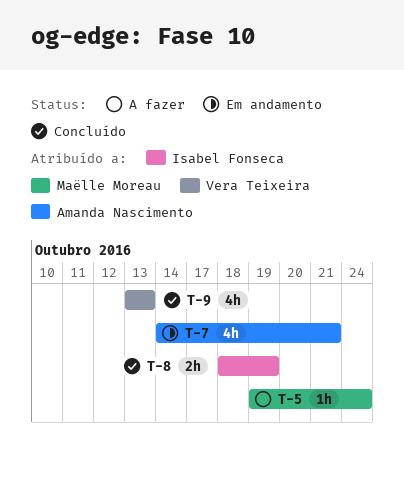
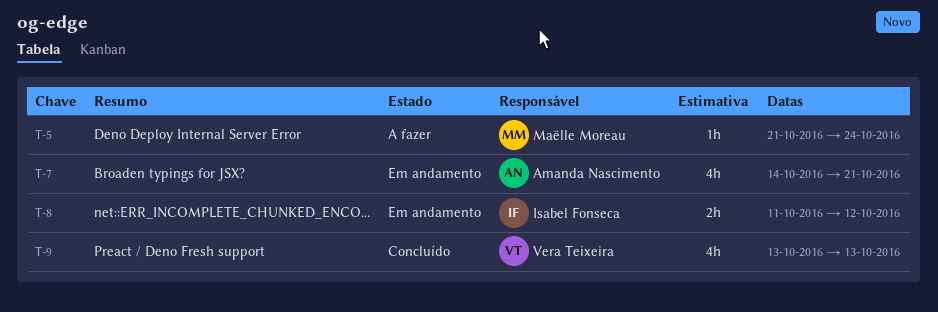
T-5, start: Oct 19 -> Oct 21
T-8, status: Concluído -> Em andamento
T-8, start: Oct 18 -> Oct 11
T-8, due: Oct 19 -> Oct 12

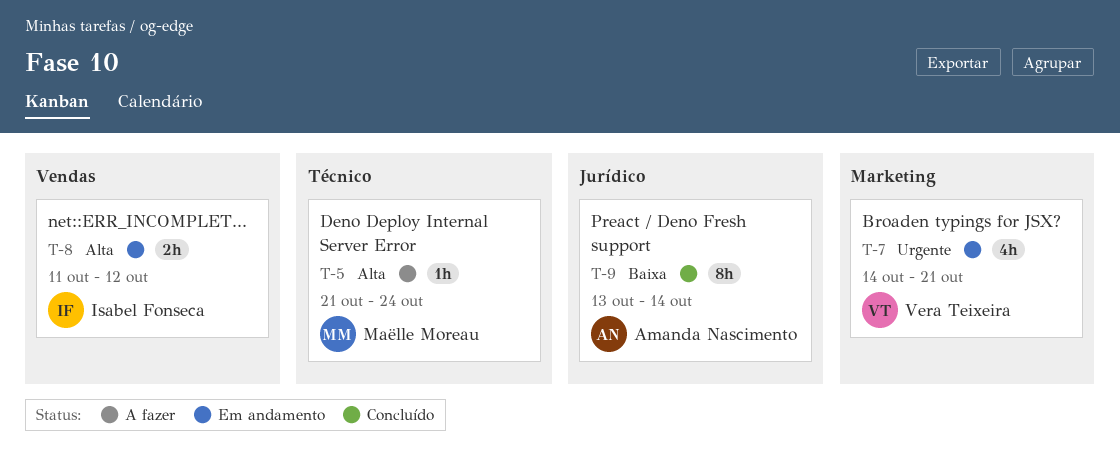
T-7, owner: Amanda Nascimento -> Vera Teixeira
T-9, owner: Vera Teixeira -> Amanda Nascimento
T-9, estimate: 4h -> 8h
T-9, due: Oct 13 -> Oct 14

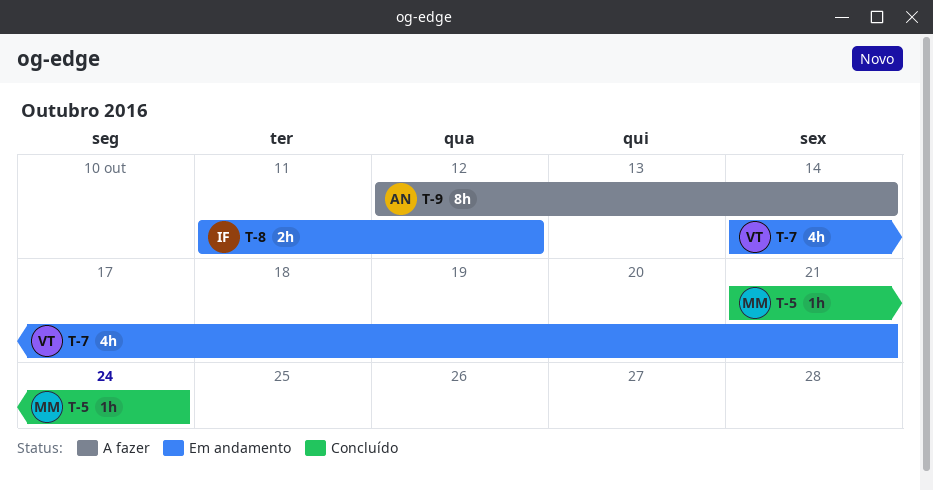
T-5, status: A fazer -> Concluído
T-9, status: Concluído -> A fazer
T-9, start: Oct 13 -> Oct 12

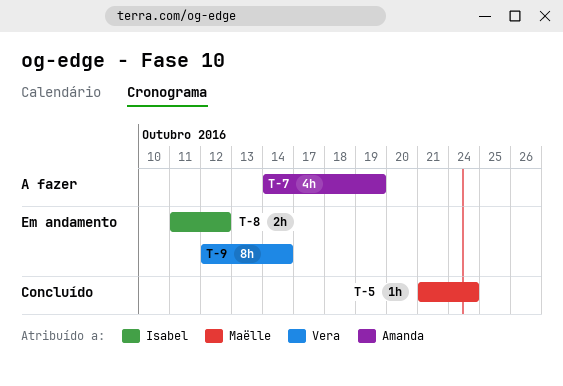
T-7, status: Em andamento -> A fazer
T-7, owner: Vera -> Amanda
T-7, due: Oct 21 -> Oct 19
T-9, status: A fazer -> Em andamento
T-9, owner: Amanda -> Vera

